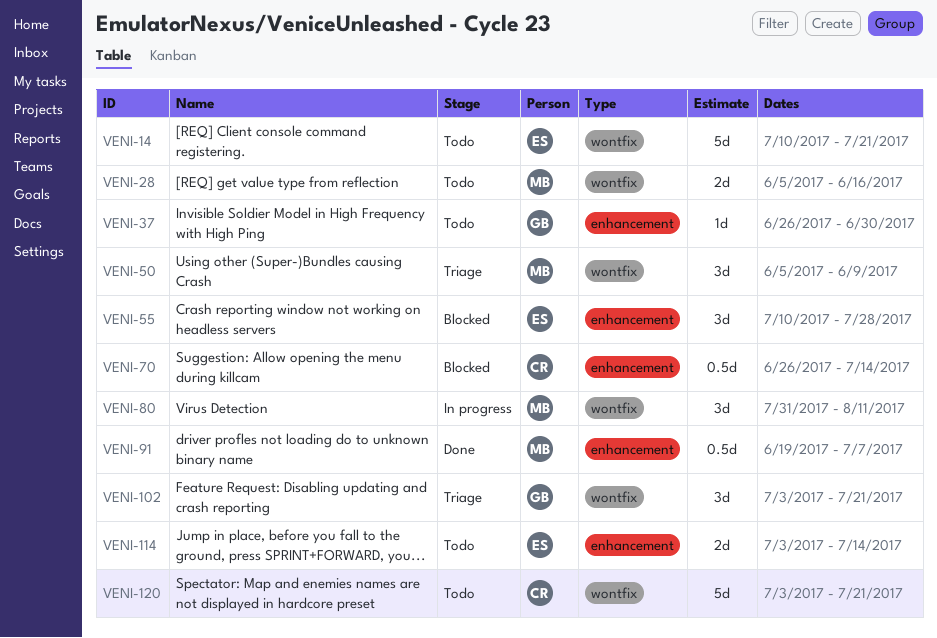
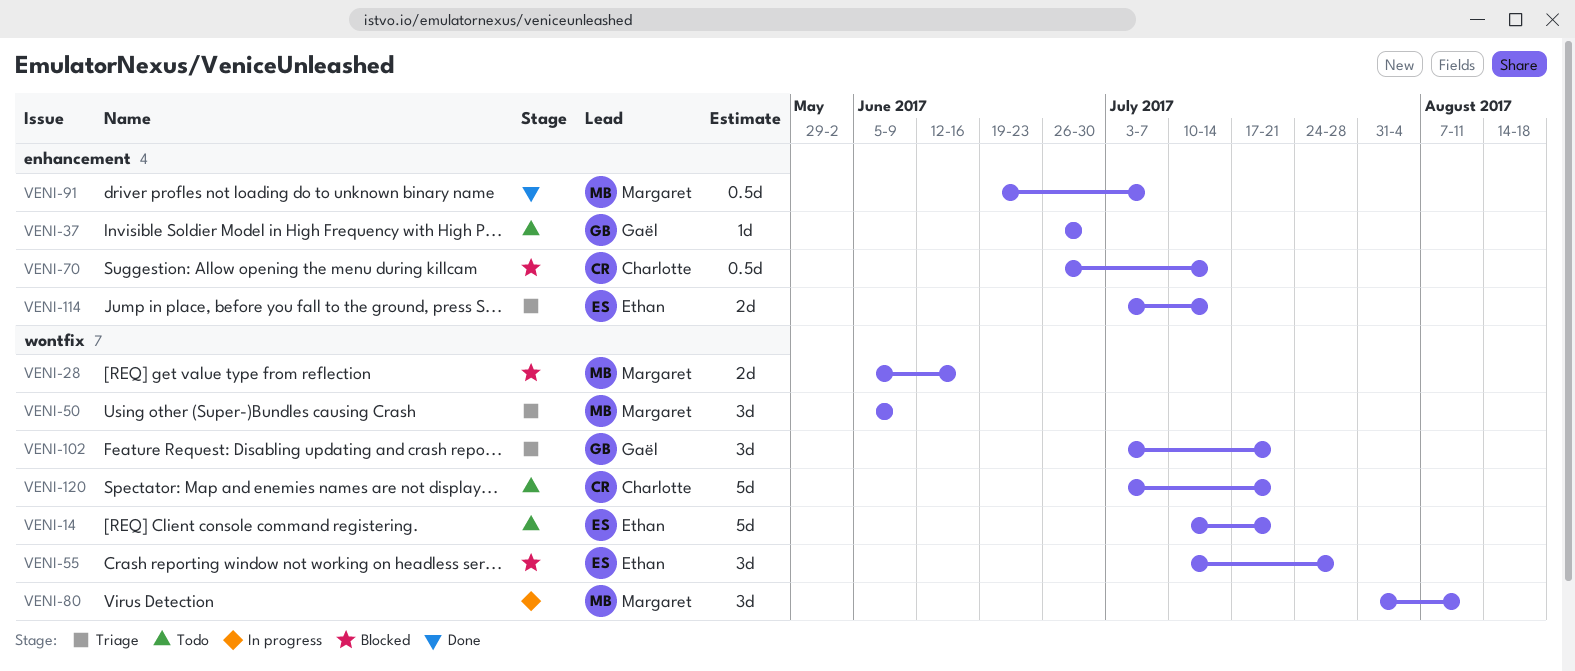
VENI-28, status: Todo -> Blocked
VENI-55, label: enhancement -> wontfix
VENI-114, status: Todo -> Triage

